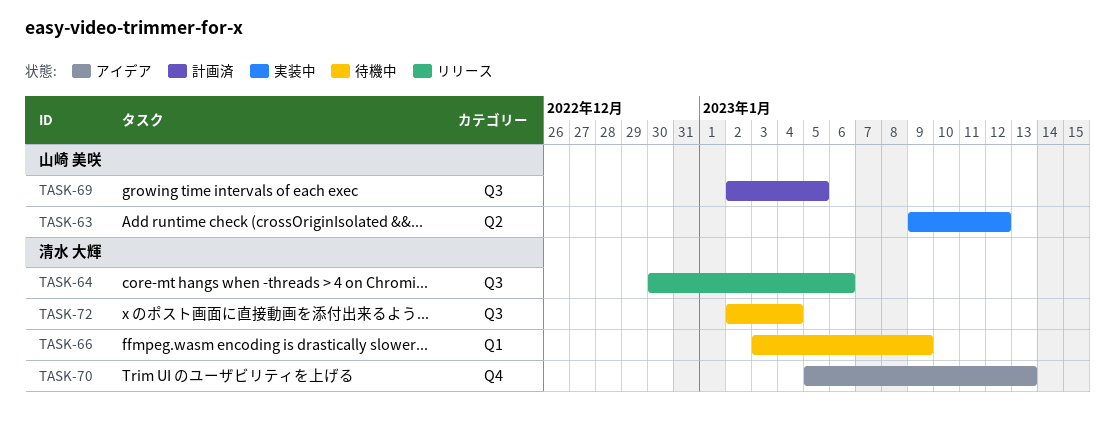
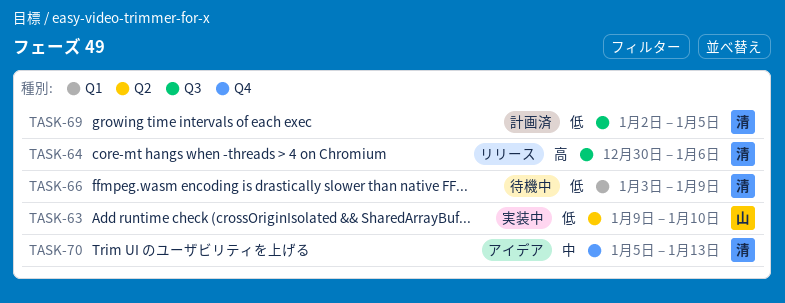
TASK-63, due: Jan 12 -> Jan 10
TASK-69, owner: 山崎 美咲 -> 清水 大輝
TASK-72: present -> none

